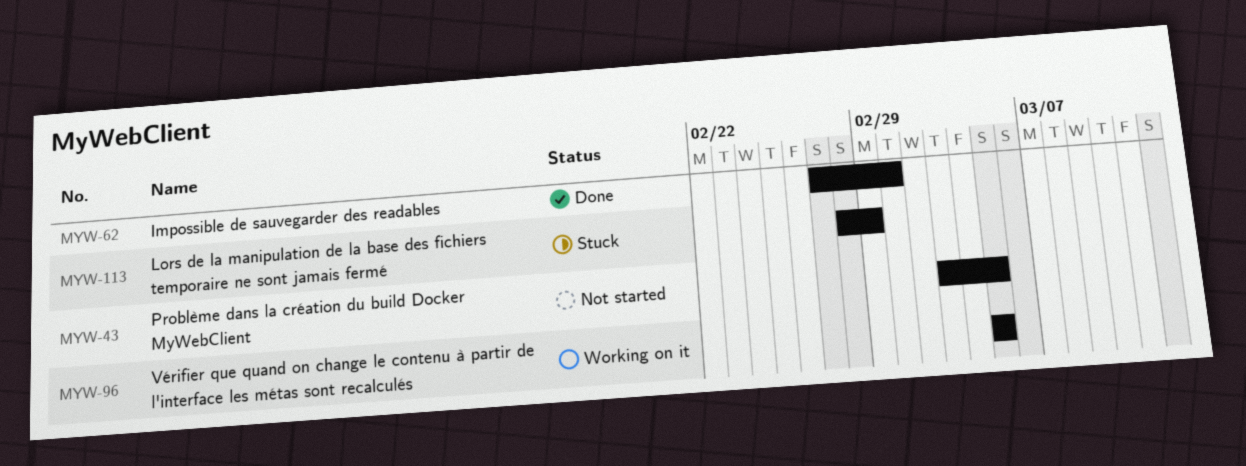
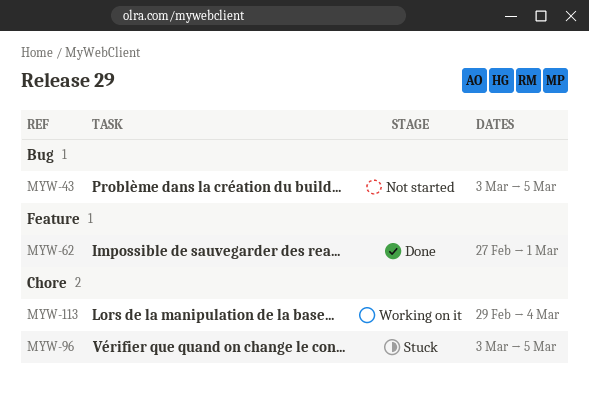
MYW-96, status: Working on it -> Stuck
MYW-96, start: Mar 5 -> Mar 3
MYW-113, status: Stuck -> Working on it
MYW-113, start: Feb 28 -> Feb 29
MYW-113, due: Feb 29 -> Mar 4

